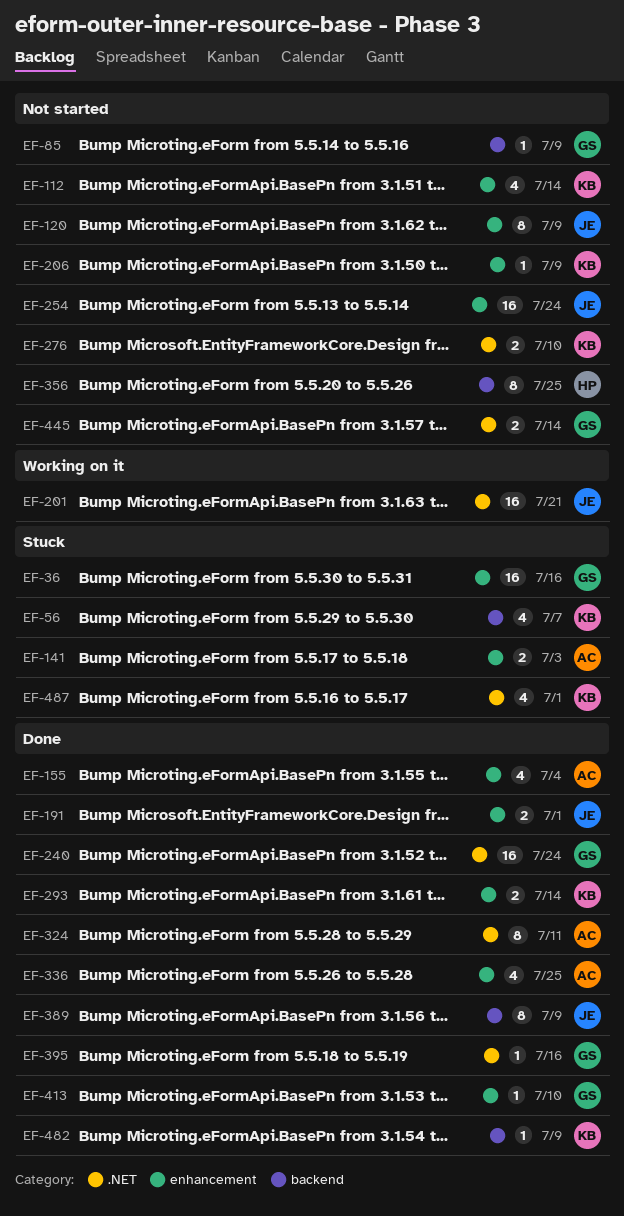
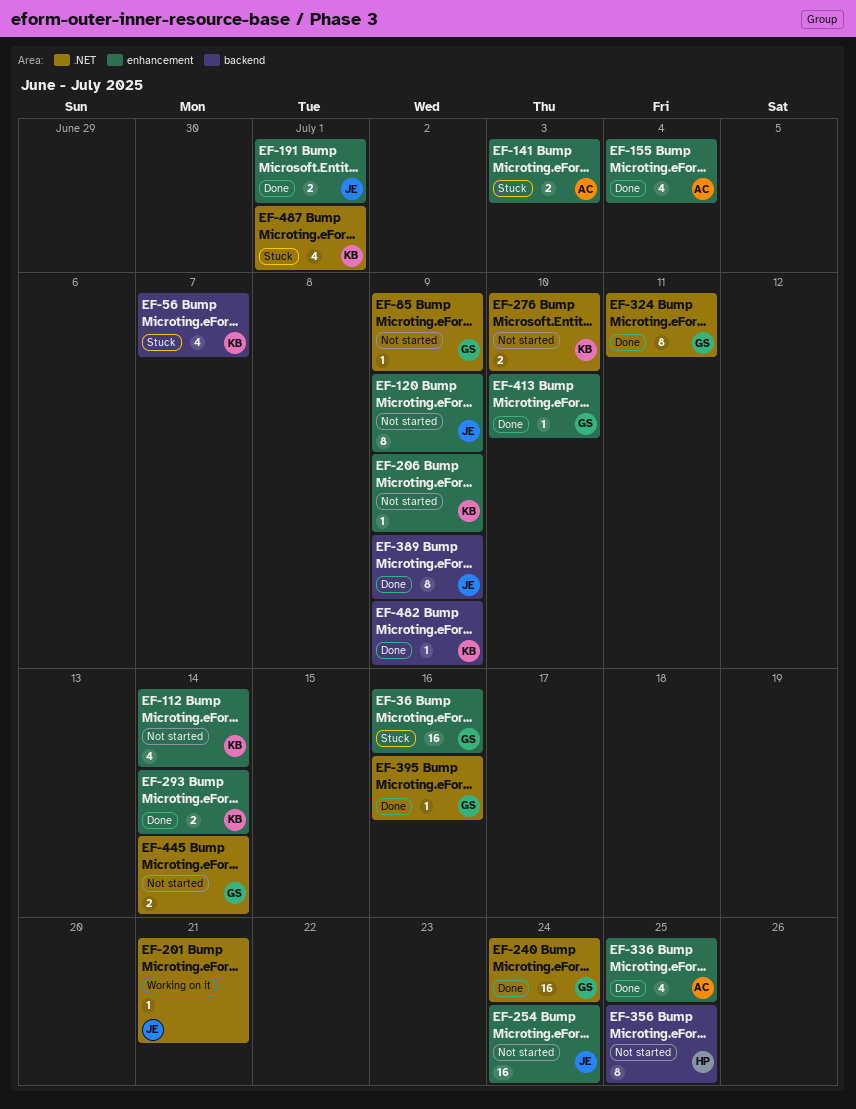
EF-85, label: backend -> .NET
EF-201, estimate: 16 -> 1
EF-324, owner: AC -> GS

